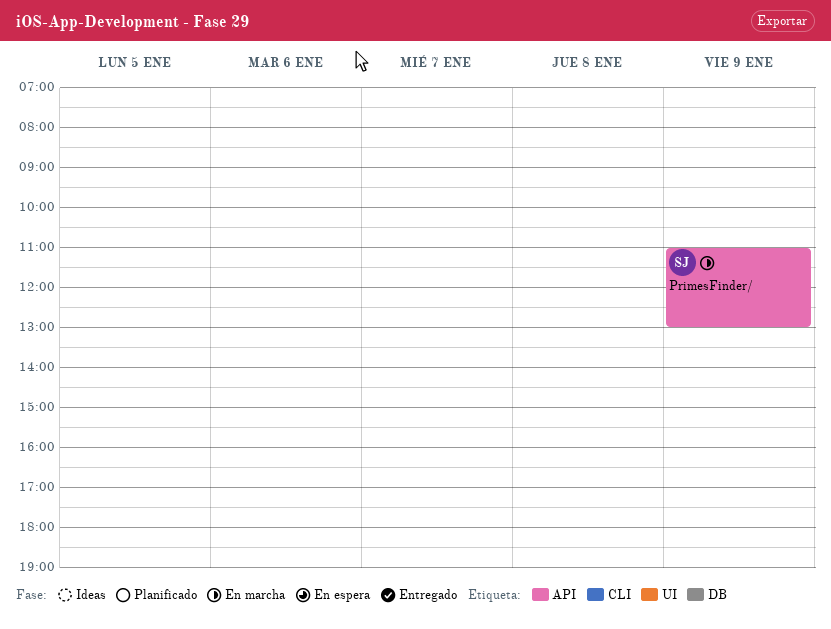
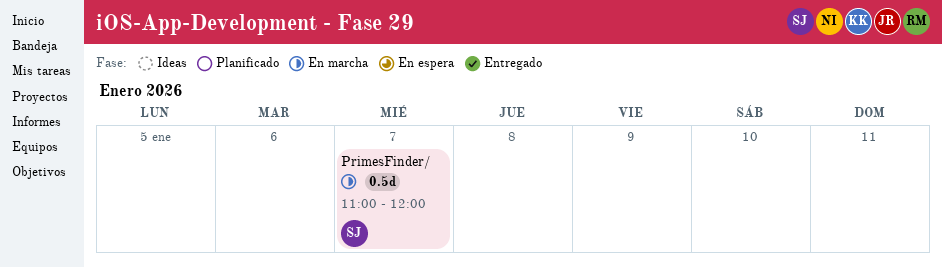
PrimesFinder/, day: Jan 9 -> Jan 7
PrimesFinder/, ends: 13:00 -> 12:00

